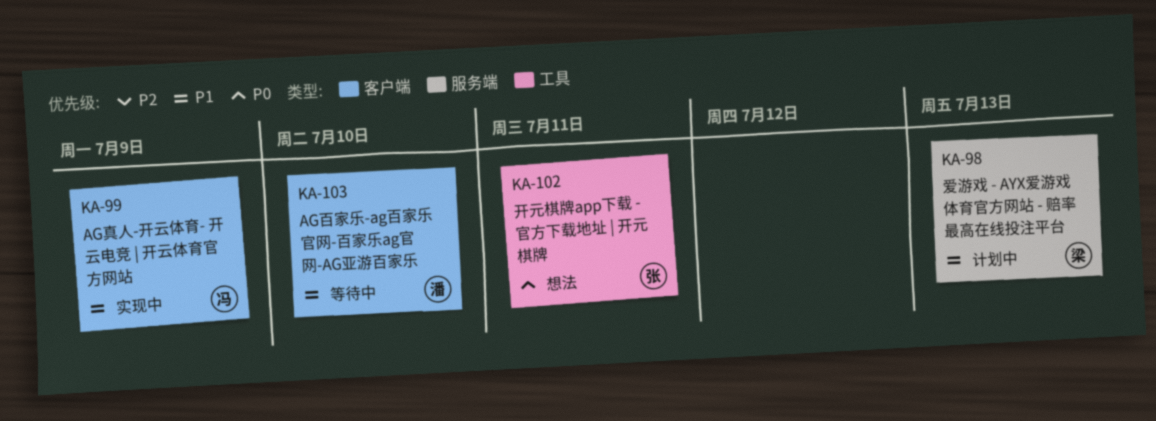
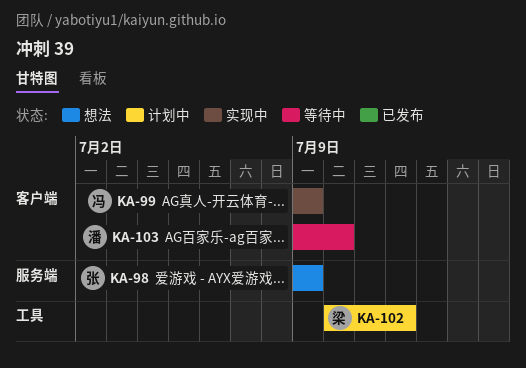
KA-98, status: 计划中 -> 想法
KA-98, owner: 梁 -> 张
KA-98, due: Jul 13 -> Jul 9
KA-102, status: 想法 -> 计划中
KA-102, owner: 张 -> 梁
KA-102, due: Jul 11 -> Jul 12

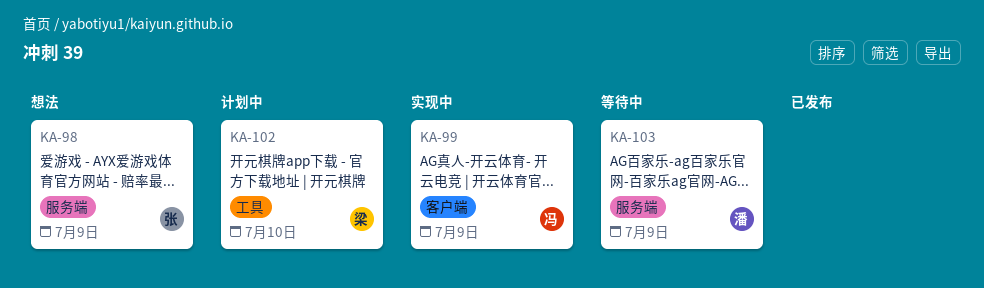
KA-102, due: Jul 12 -> Jul 10
KA-103, label: 客户端 -> 服务端
KA-103, due: Jul 10 -> Jul 9

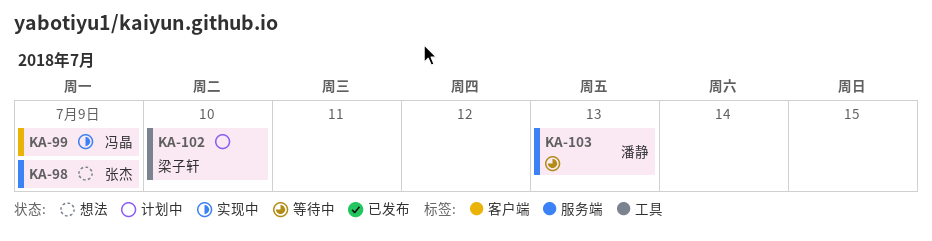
KA-103, due: Jul 9 -> Jul 13

